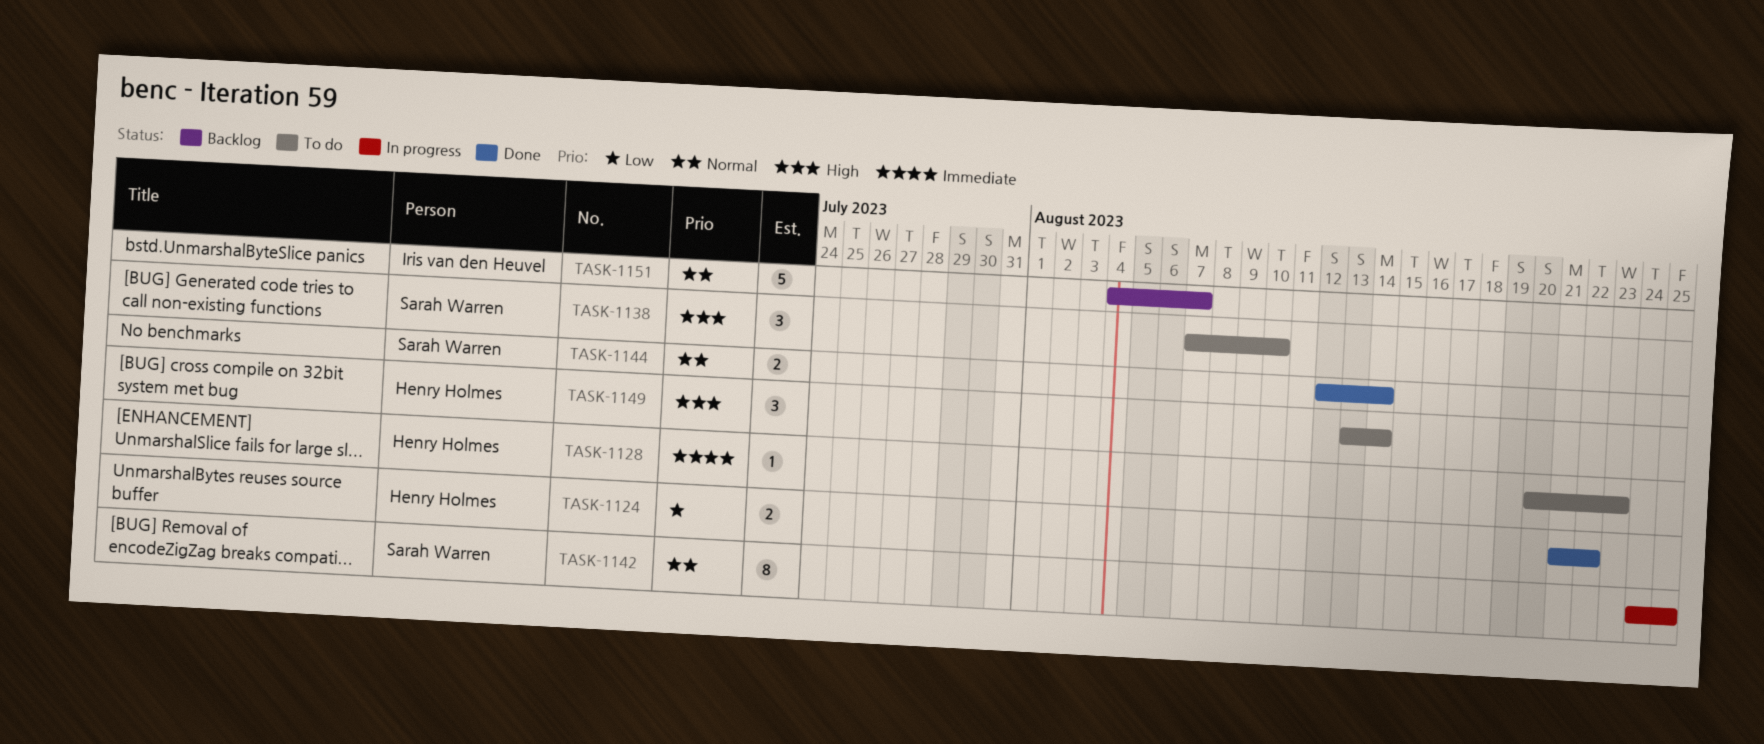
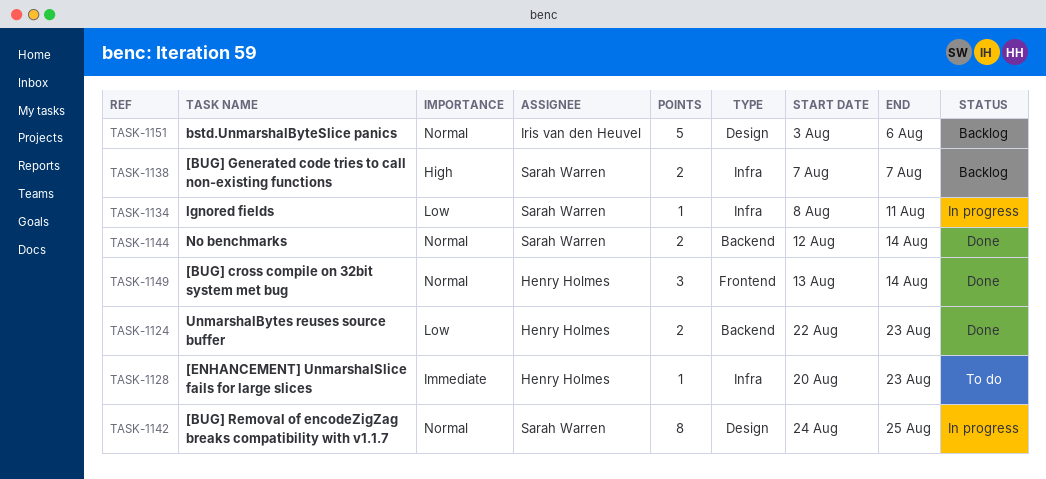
TASK-1124, start: Aug 21 -> Aug 22
TASK-1124, due: Aug 22 -> Aug 23
TASK-1134: none -> present
TASK-1138, status: To do -> Backlog
TASK-1138, estimate: 3 -> 2
TASK-1138, due: Aug 10 -> Aug 7
TASK-1149, status: To do -> Done
TASK-1149, priority: High -> Normal
TASK-1151, start: Aug 4 -> Aug 3
TASK-1151, due: Aug 7 -> Aug 6

